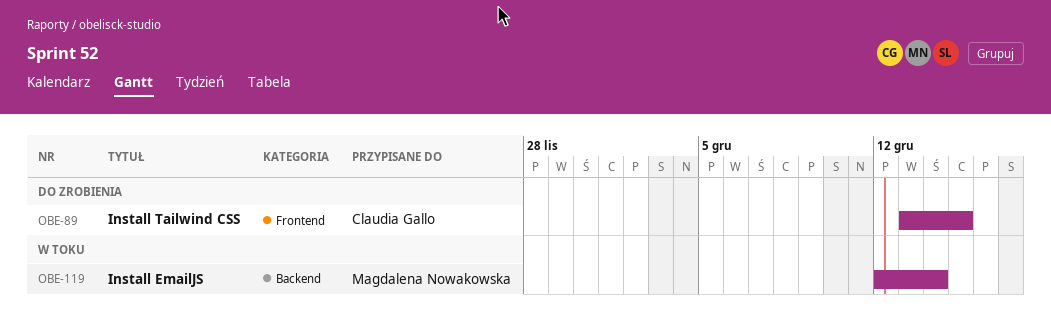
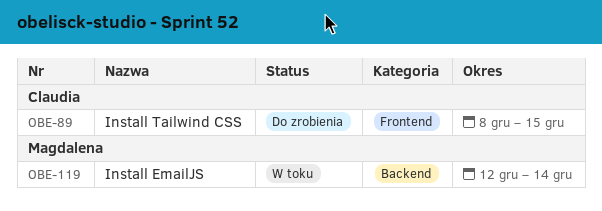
OBE-89, start: Dec 13 -> Dec 8

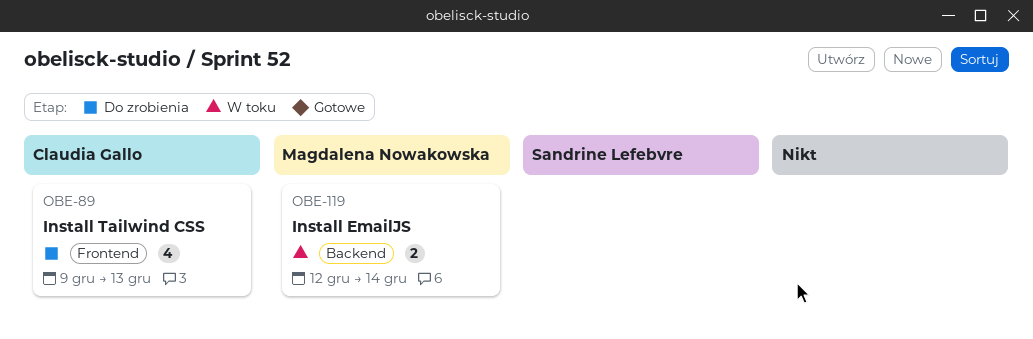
OBE-89, start: Dec 8 -> Dec 9
OBE-89, due: Dec 15 -> Dec 13

